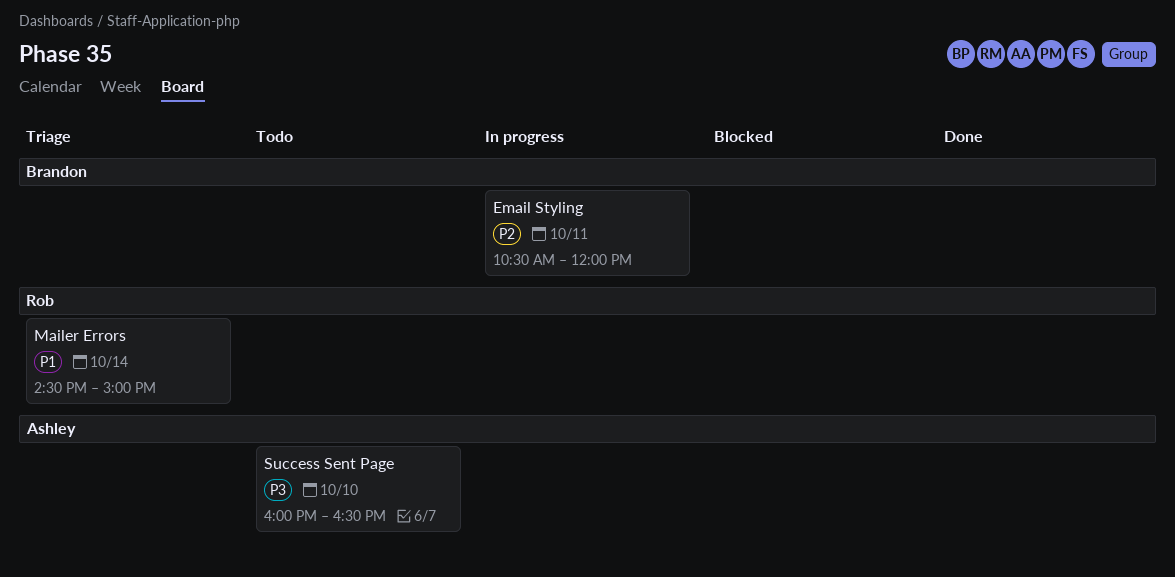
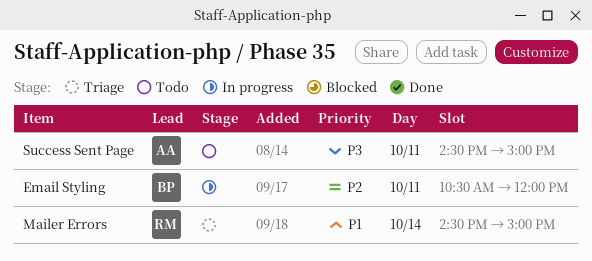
Success Sent Page, day: Oct 10 -> Oct 11
Success Sent Page, begins: 16:00 -> 14:30
Success Sent Page, ends: 16:30 -> 15:00

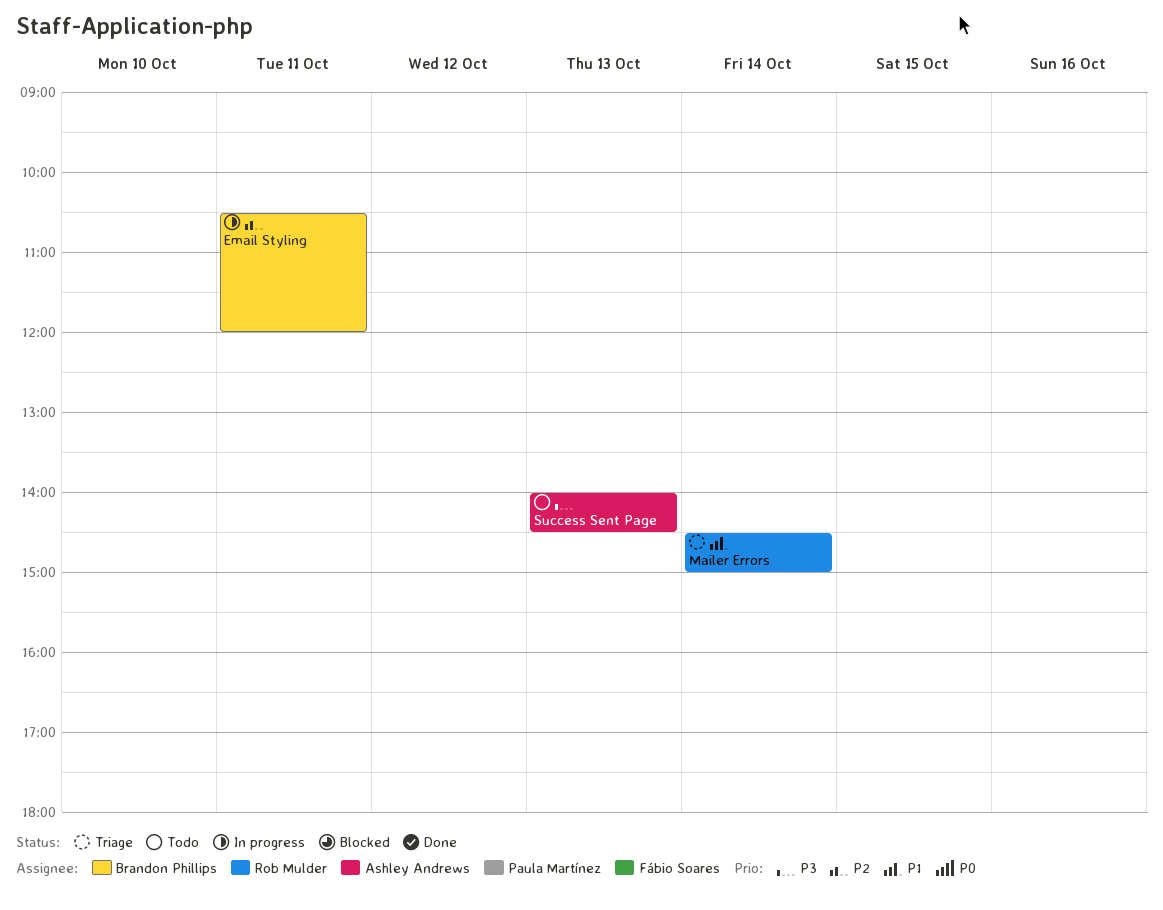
Success Sent Page, day: Oct 11 -> Oct 13
Success Sent Page, begins: 14:30 -> 14:00
Success Sent Page, ends: 15:00 -> 14:30

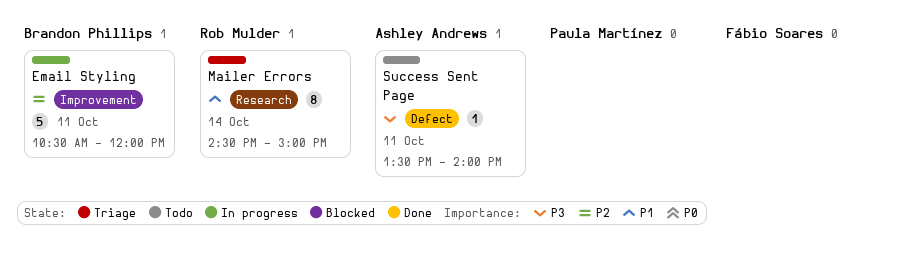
Success Sent Page, day: Oct 13 -> Oct 11
Success Sent Page, begins: 14:00 -> 13:30
Success Sent Page, ends: 14:30 -> 14:00

